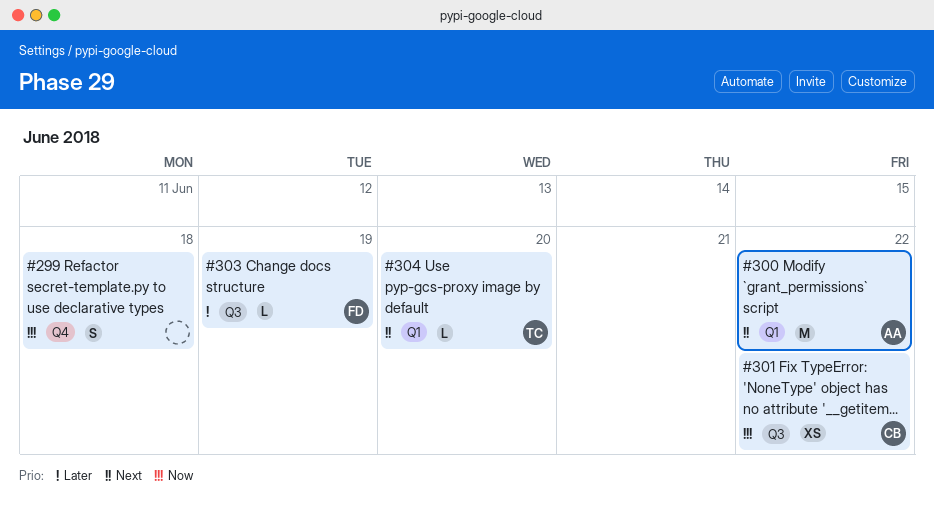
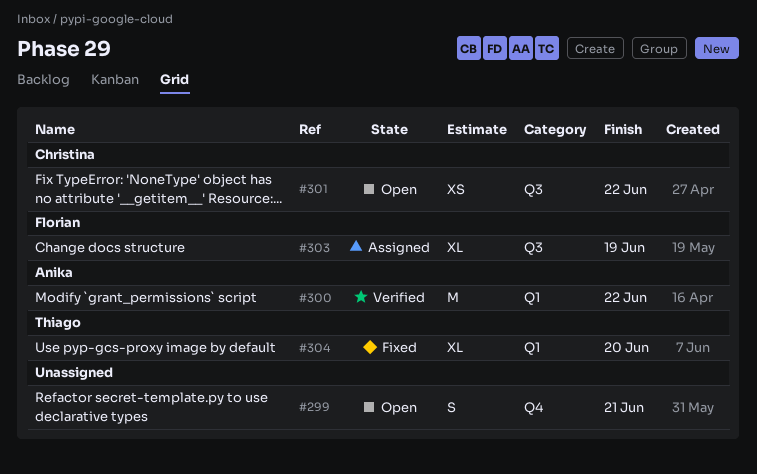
#299, due: Jun 18 -> Jun 21
#303, estimate: L -> XL
#304, estimate: L -> XL

